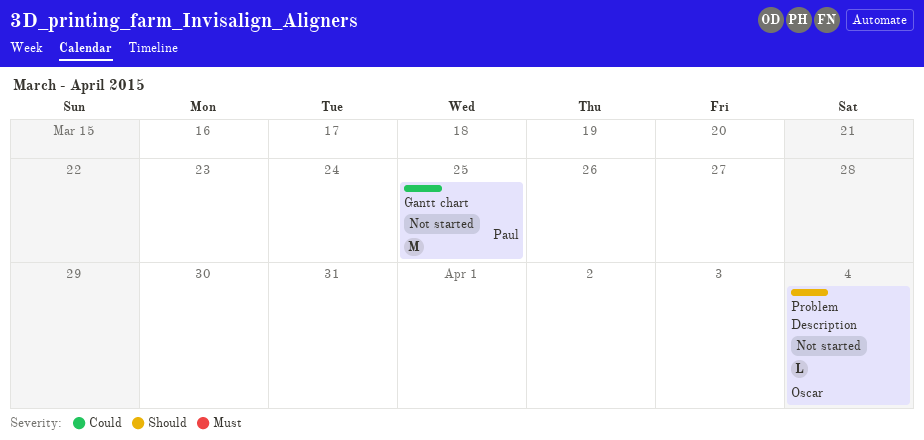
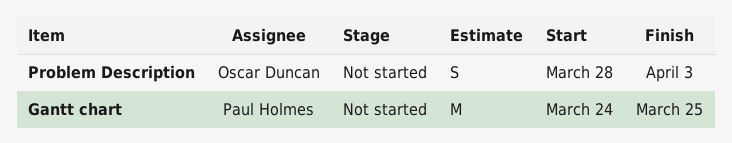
Problem Description, estimate: L -> S
Problem Description, due: Apr 4 -> Apr 3

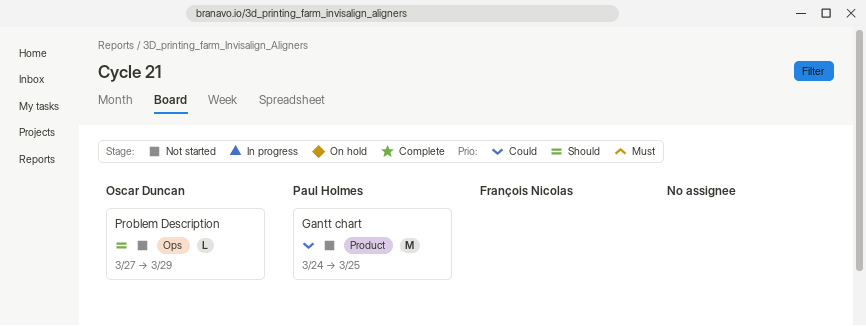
Problem Description, estimate: S -> L
Problem Description, start: Mar 28 -> Mar 27
Problem Description, due: Apr 3 -> Mar 29

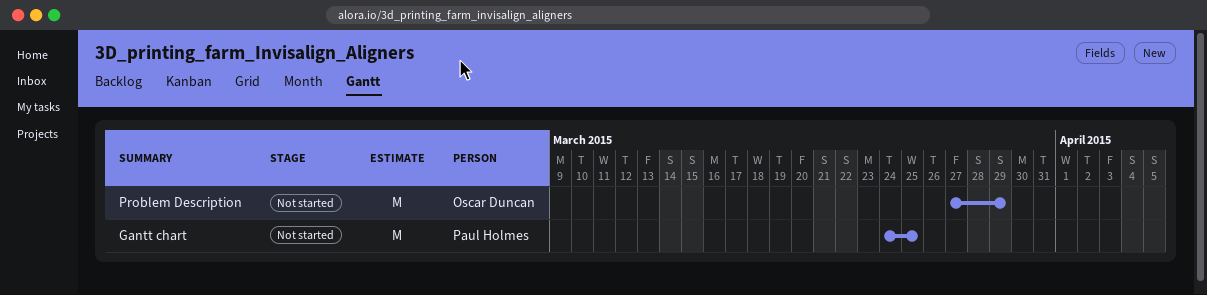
Problem Description, estimate: L -> M

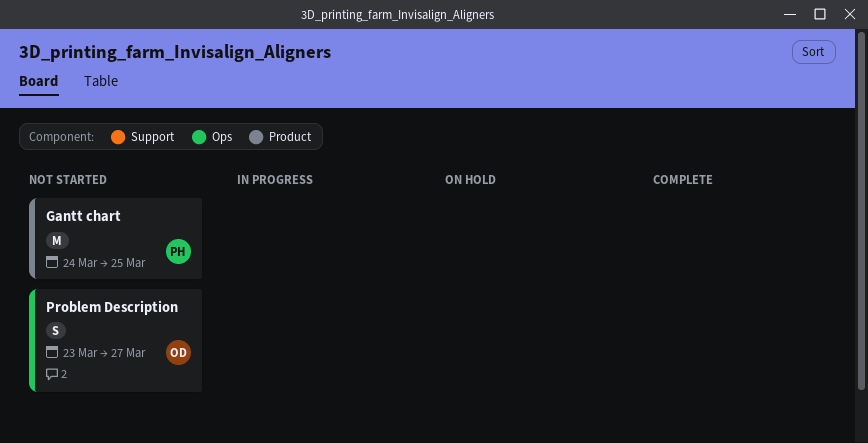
Problem Description, estimate: M -> S
Problem Description, start: Mar 27 -> Mar 23
Problem Description, due: Mar 29 -> Mar 27

